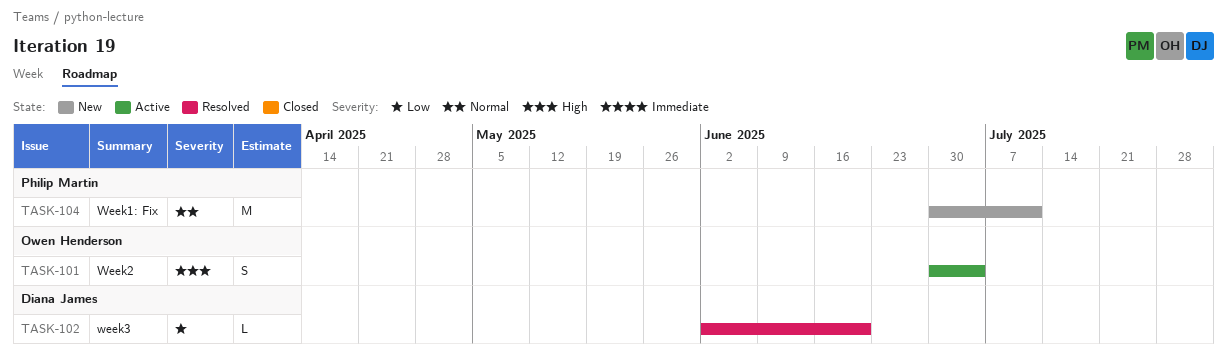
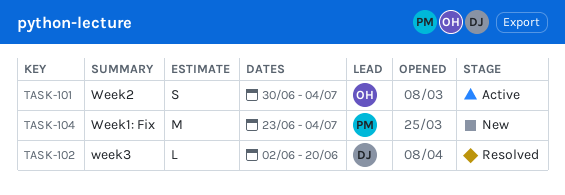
TASK-104, start: Jun 30 -> Jun 23
TASK-104, due: Jul 11 -> Jul 4

